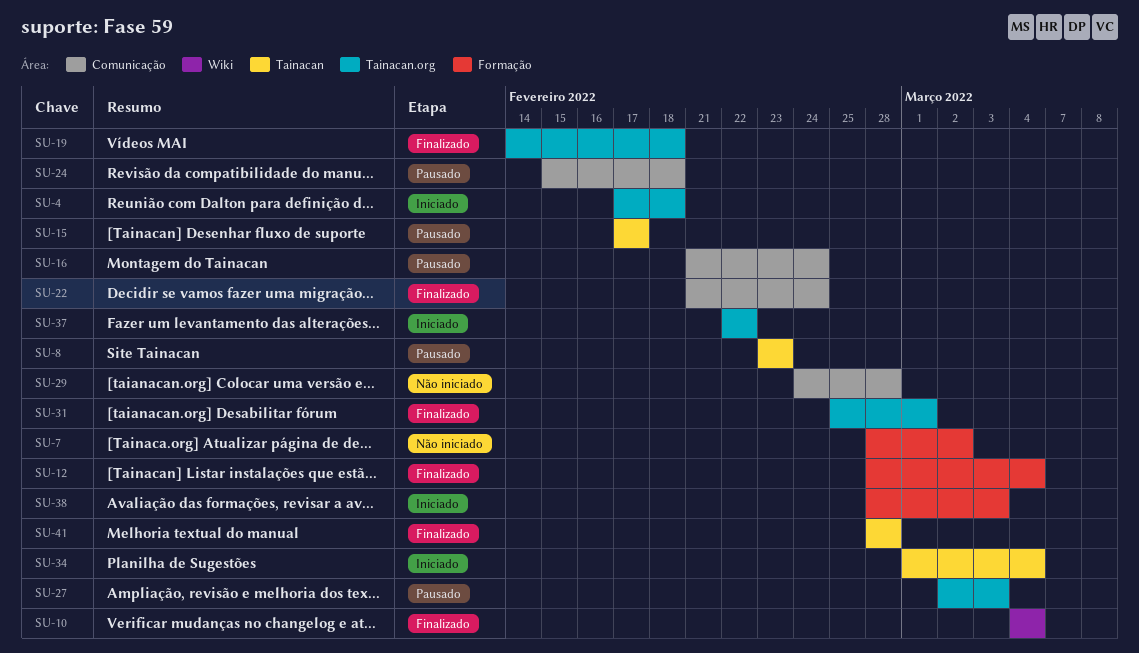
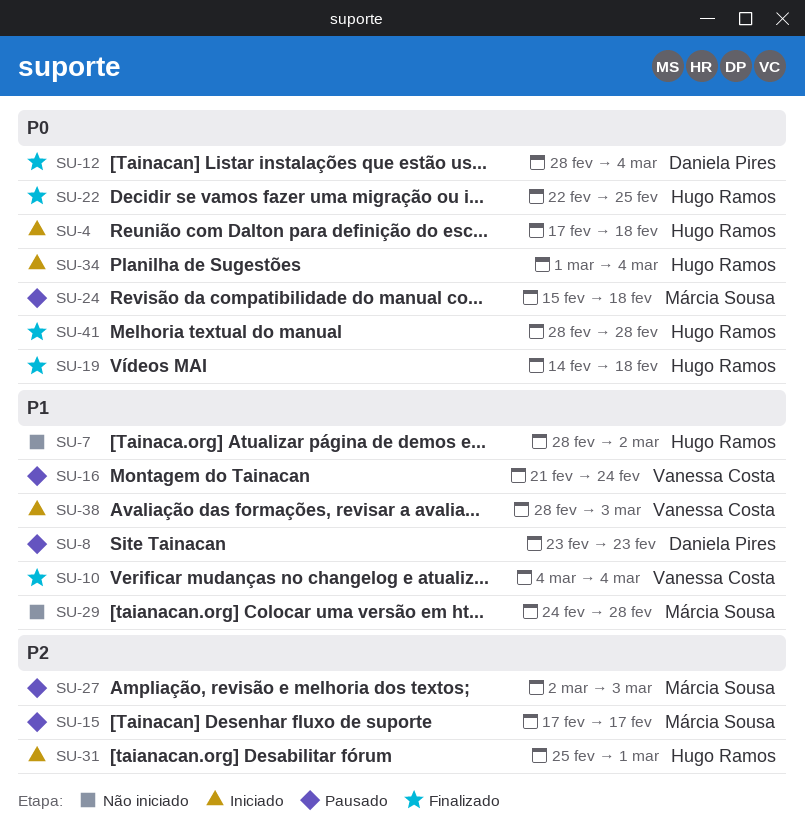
SU-22, start: Feb 21 -> Feb 22
SU-22, due: Feb 24 -> Feb 25
SU-31, status: Finalizado -> Iniciado
SU-37: present -> none

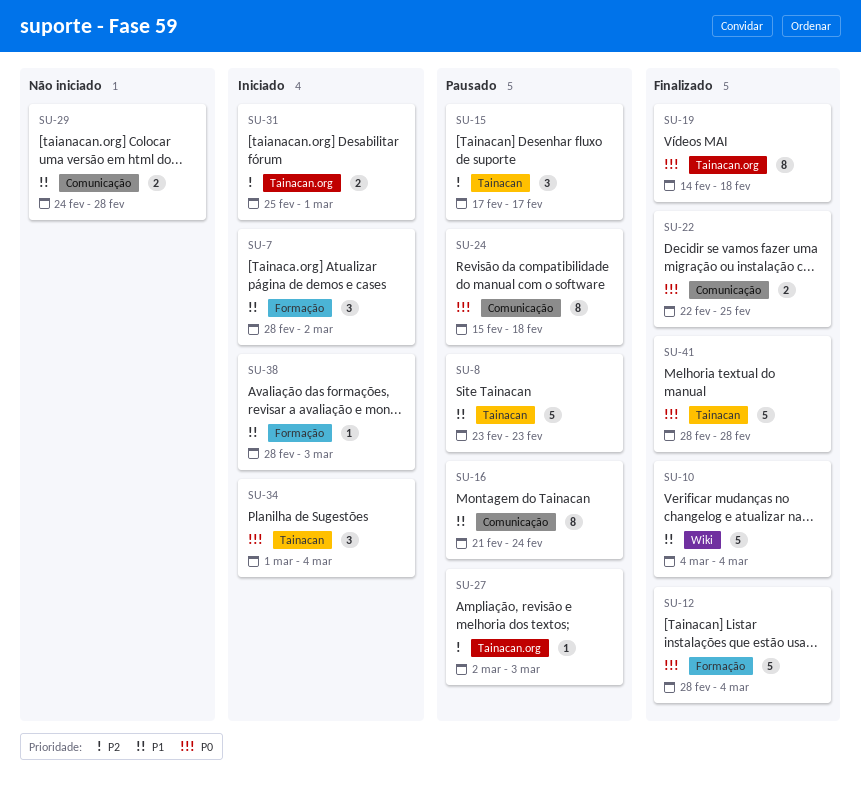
SU-4: present -> none
SU-7, status: Não iniciado -> Iniciado

